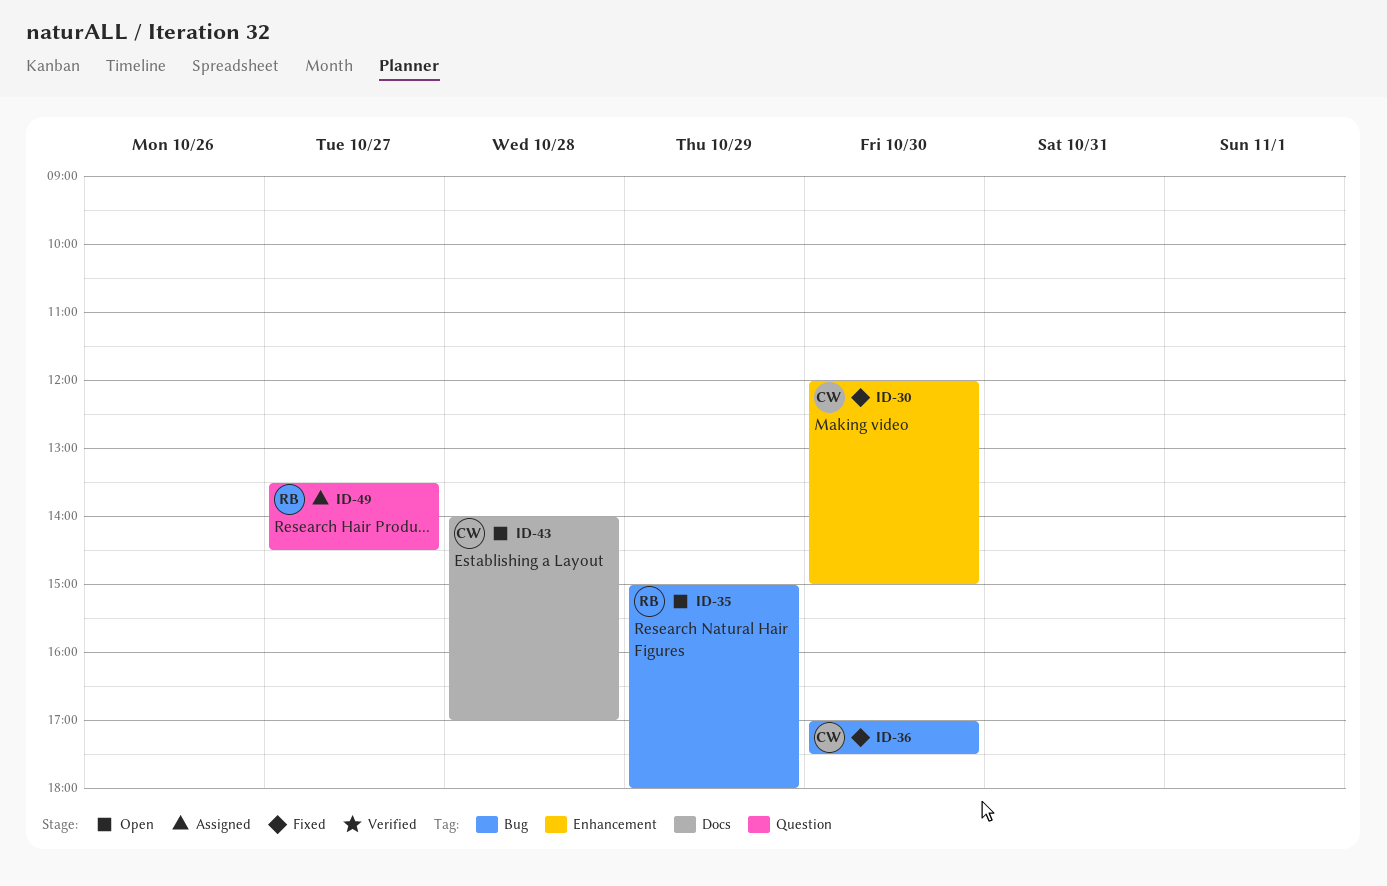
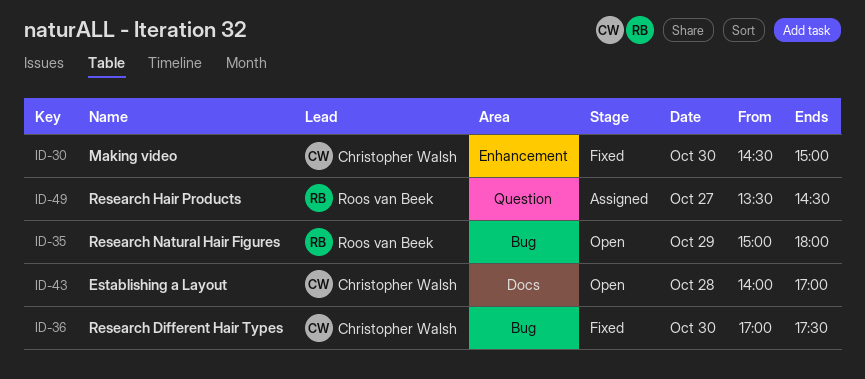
ID-30, begins: 12:00 -> 14:30

